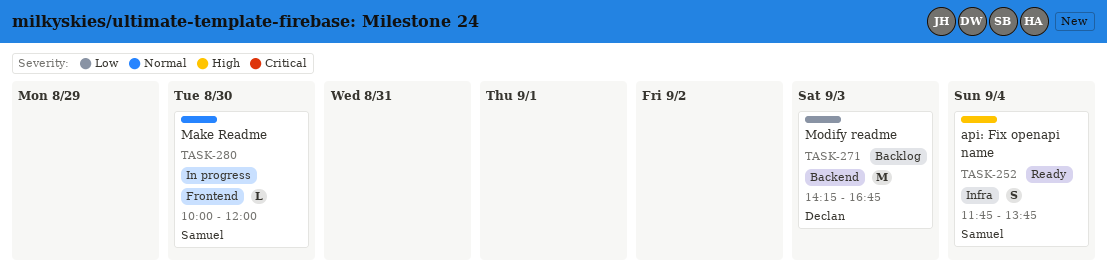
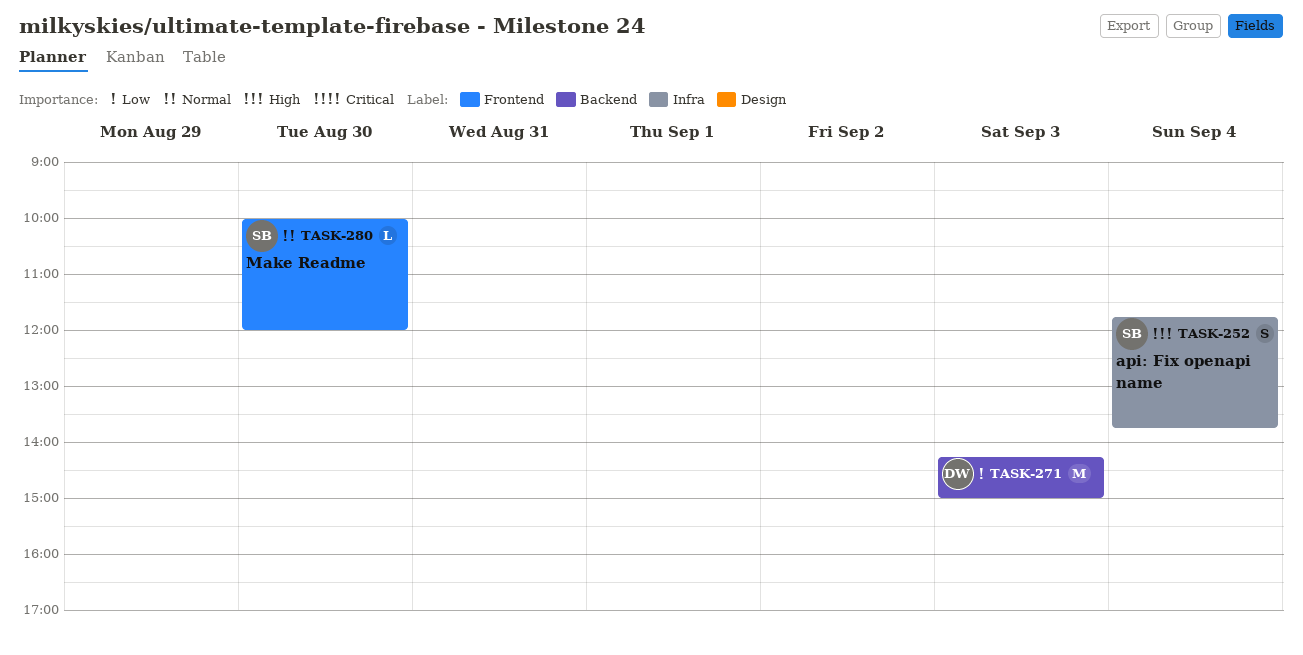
TASK-271, ends: 16:45 -> 15:00

